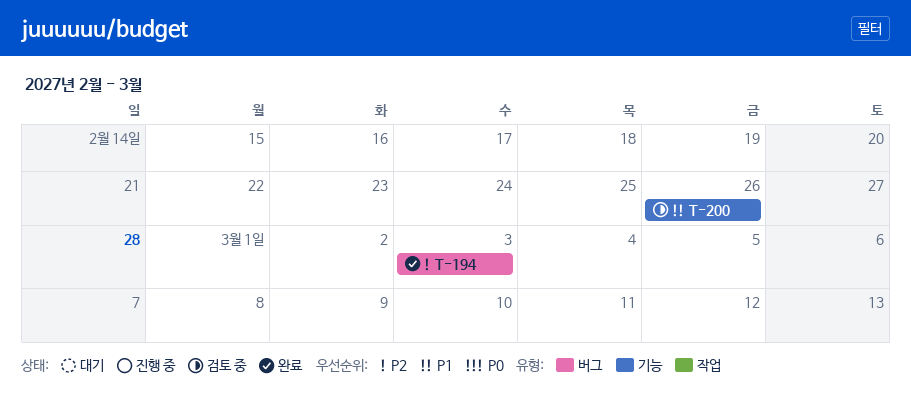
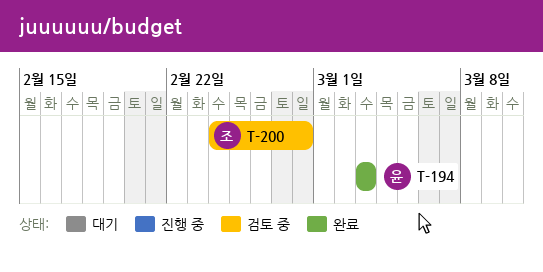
T-200, start: Feb 26 -> Feb 24
T-200, due: Feb 26 -> Feb 28

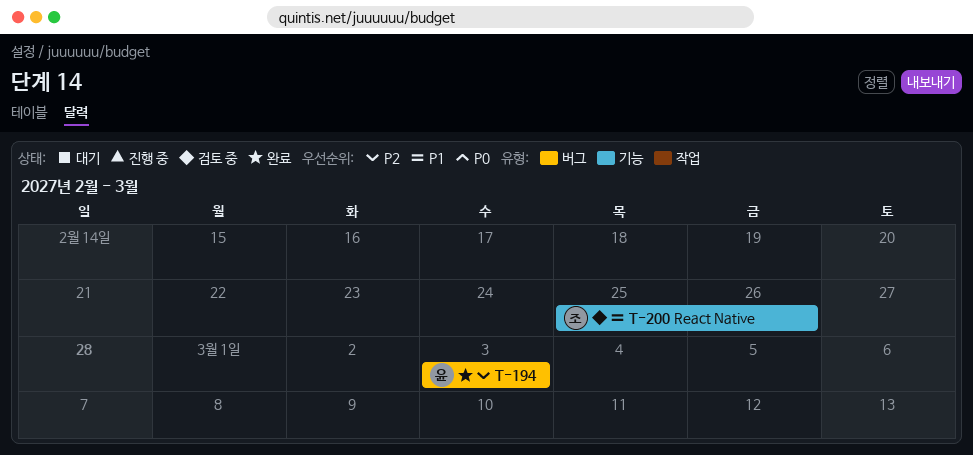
T-200, start: Feb 24 -> Feb 25
T-200, due: Feb 28 -> Feb 26

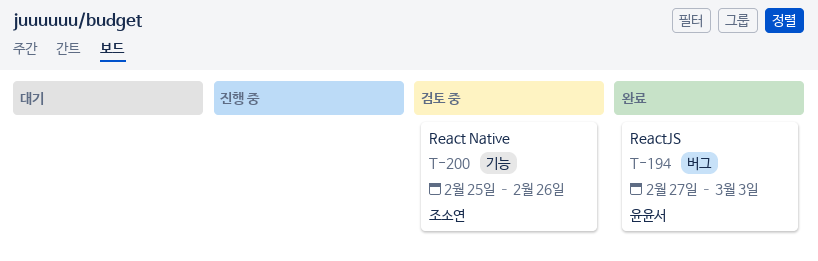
T-194, start: Mar 3 -> Feb 27

